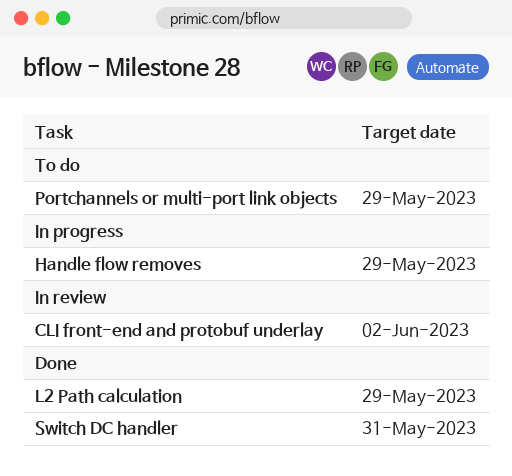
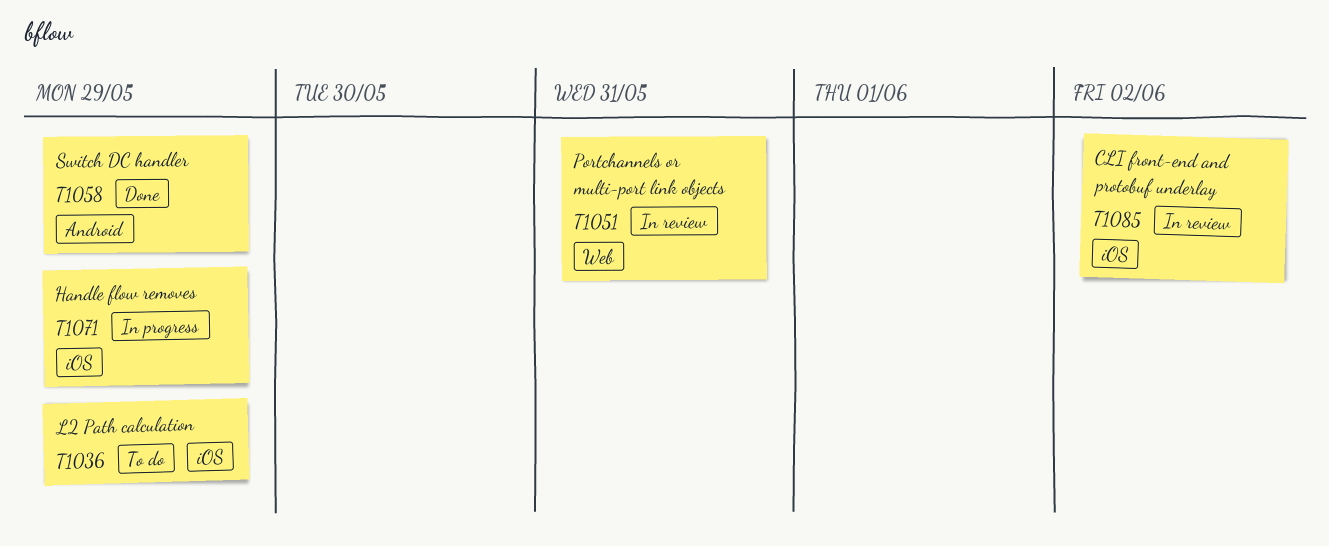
L2 Path calculation, status: Done -> To do
Portchannels or multi-port link objects, status: To do -> In review
Portchannels or multi-port link objects, due: May 29 -> May 31
Switch DC handler, due: May 31 -> May 29

